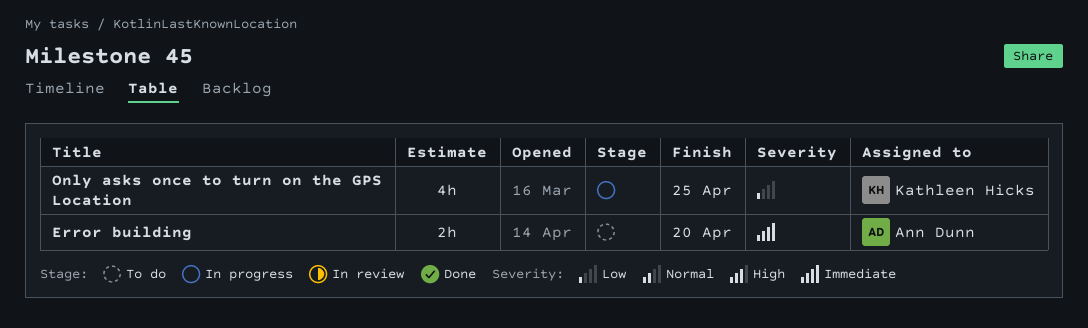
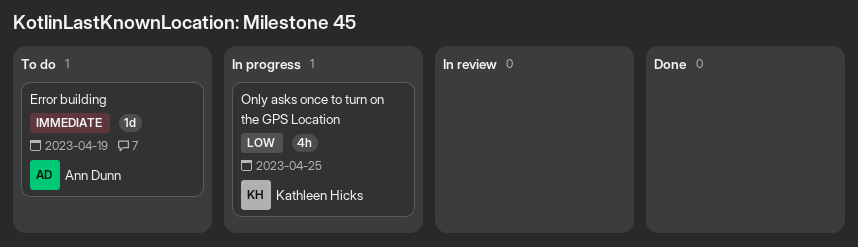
Error building, estimate: 2h -> 1d
Error building, due: Apr 20 -> Apr 19

